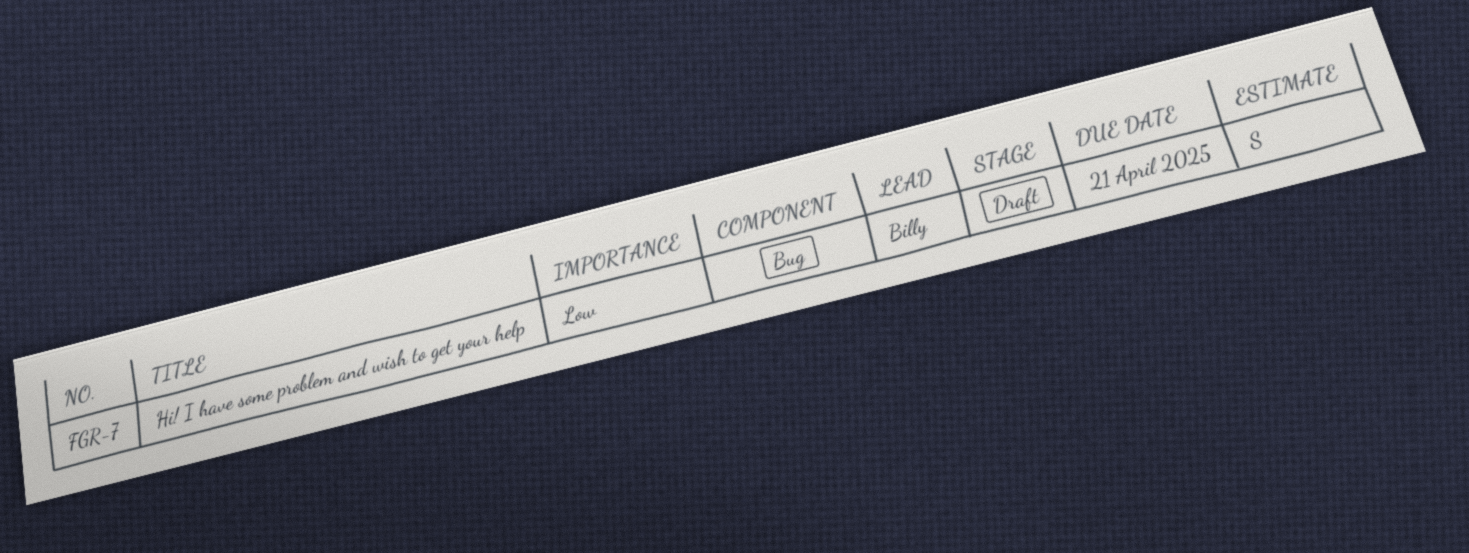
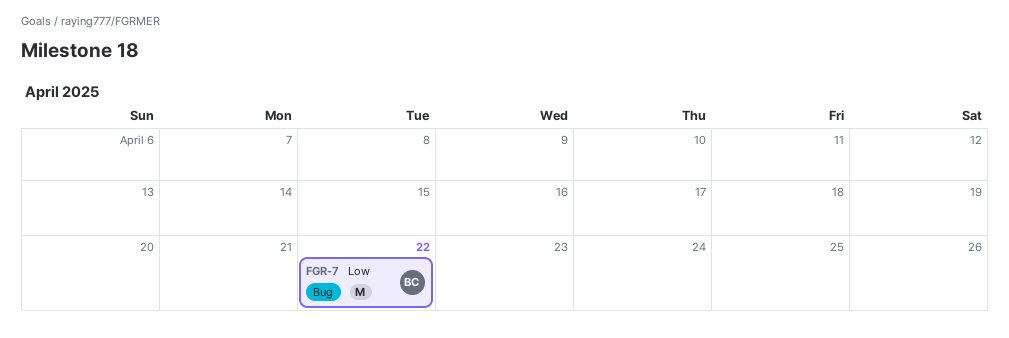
FGR-7, estimate: S -> M
FGR-7, due: Apr 21 -> Apr 22

